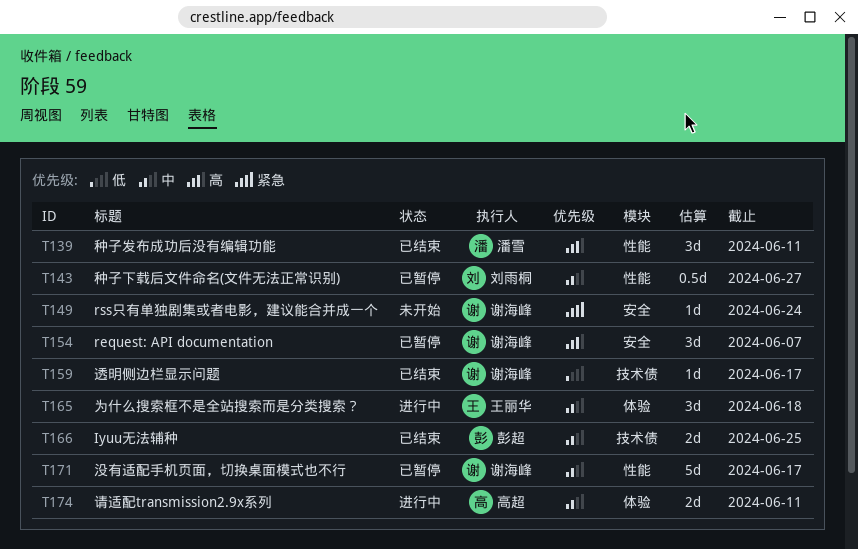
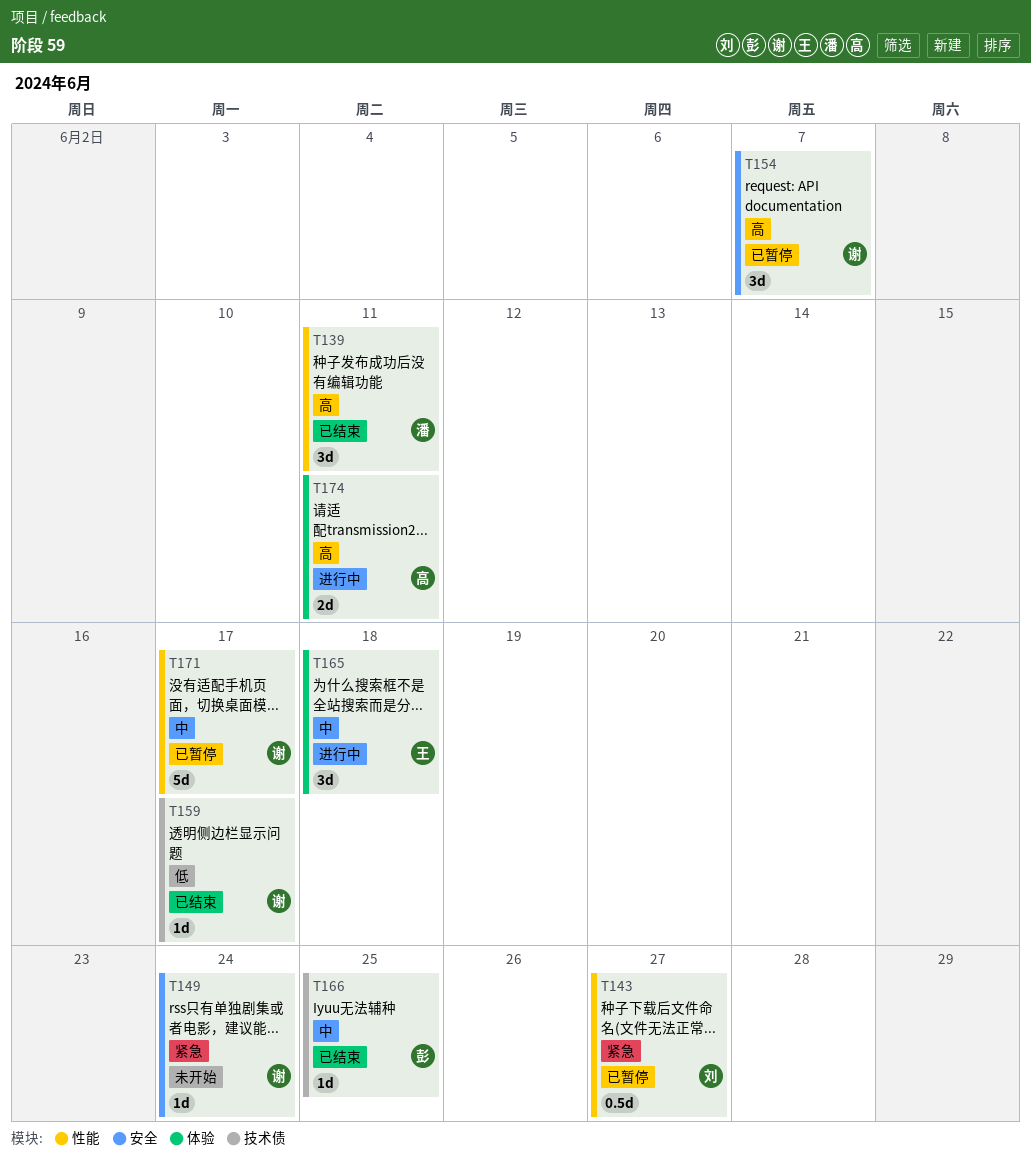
T143, priority: 中 -> 紧急
T166, estimate: 2d -> 1d
T174, priority: 中 -> 高

